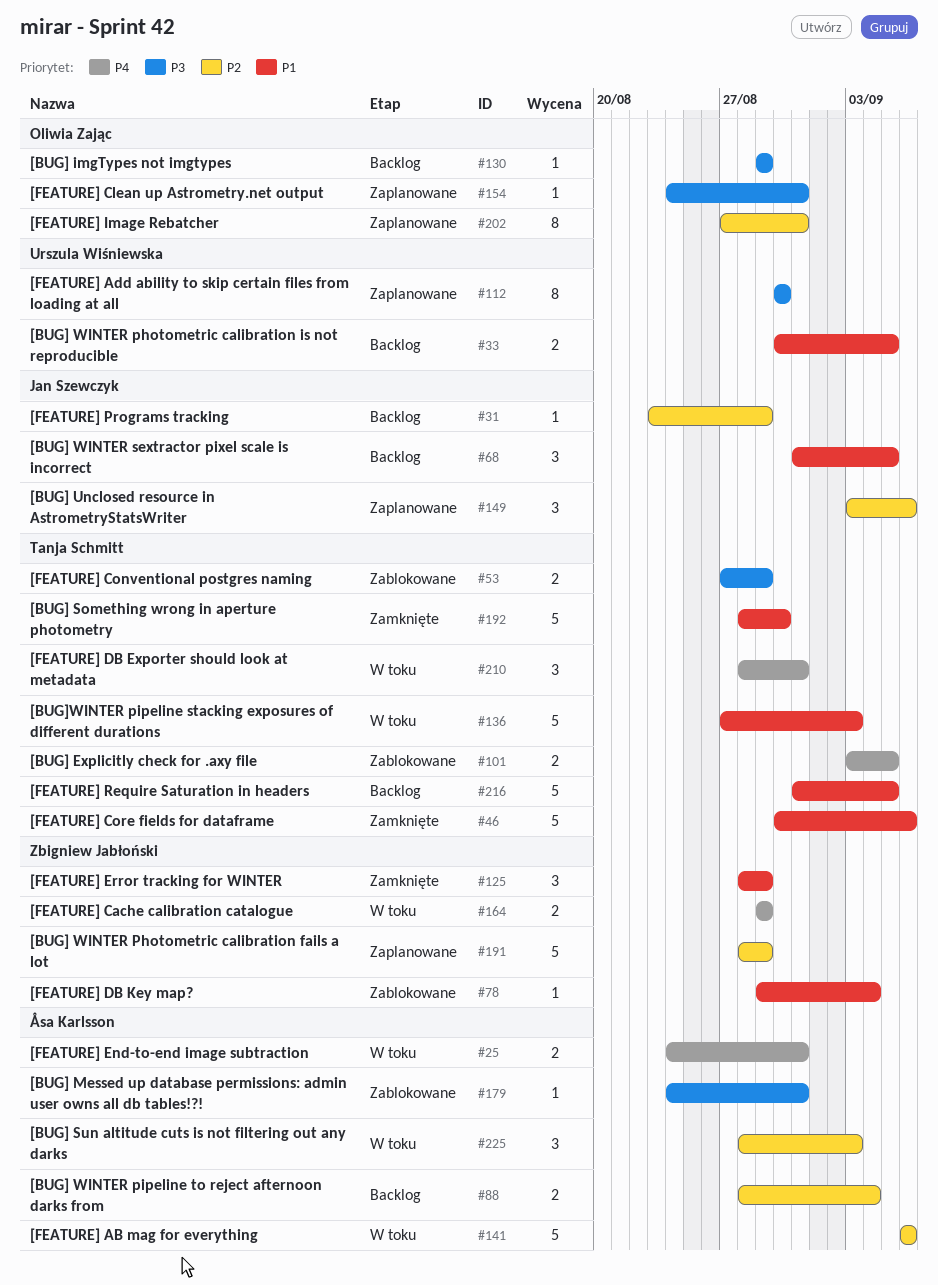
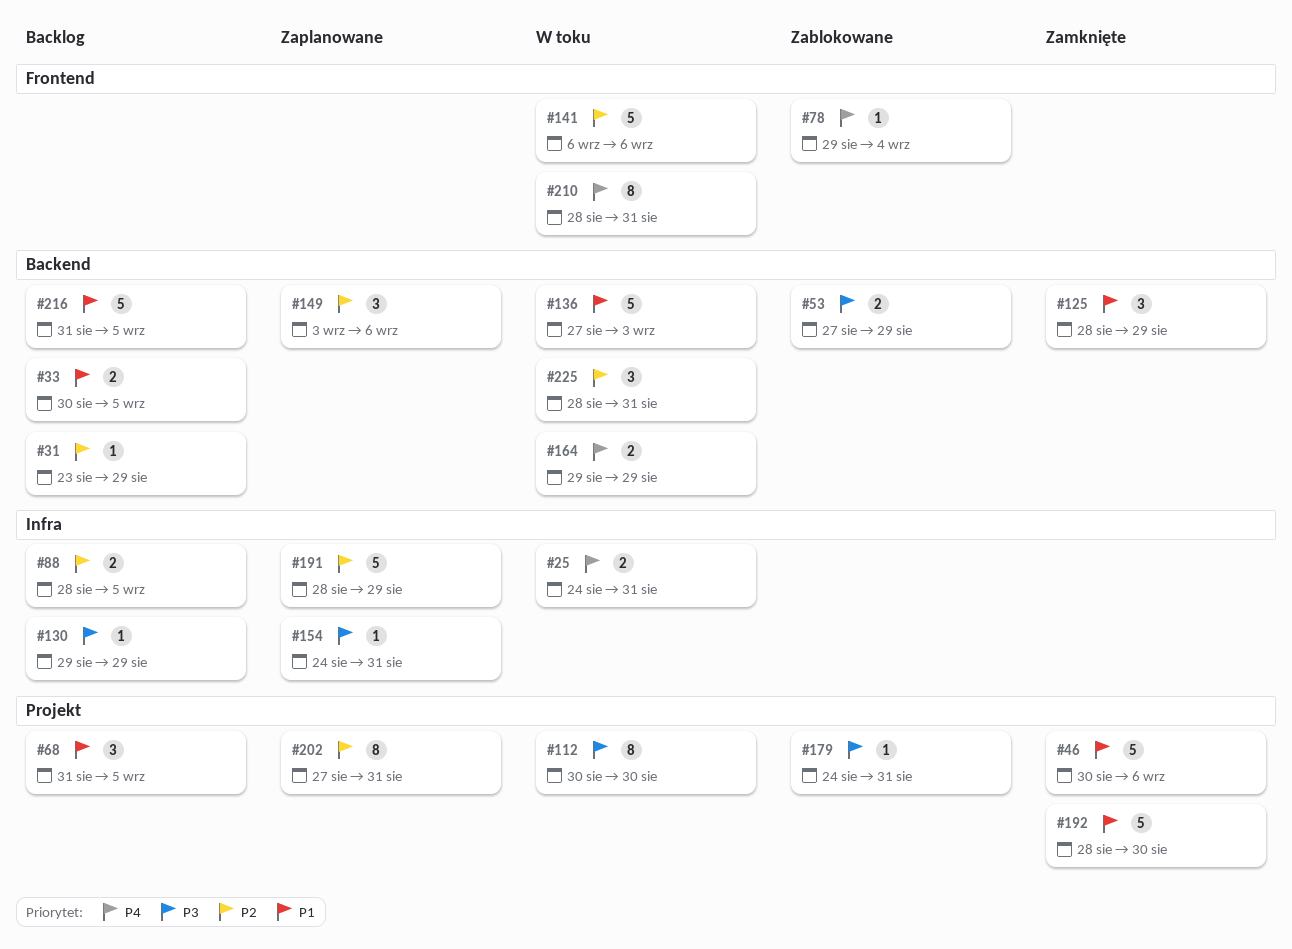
#78, priority: P1 -> P4
#88, due: Sep 4 -> Sep 5
#101: present -> none
#112, status: Zaplanowane -> W toku
#210, estimate: 3 -> 8
#225, due: Sep 3 -> Aug 31

